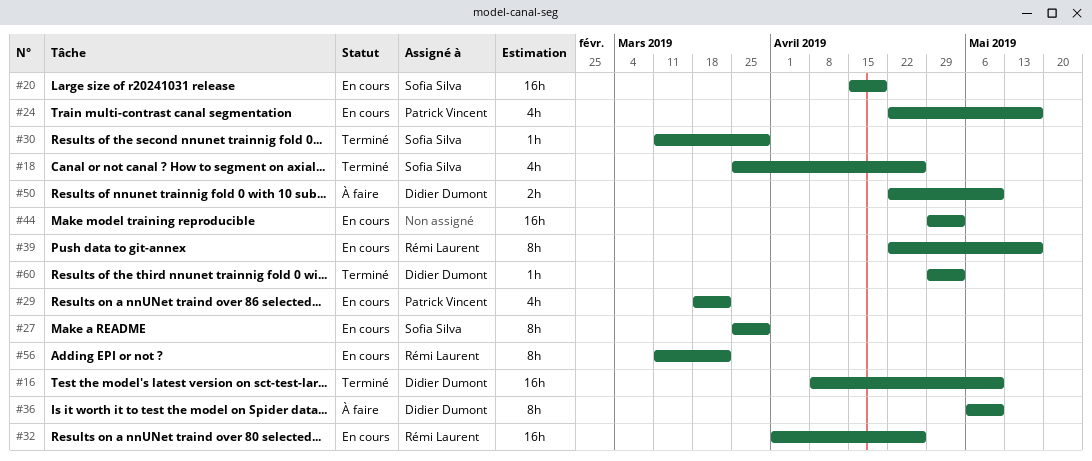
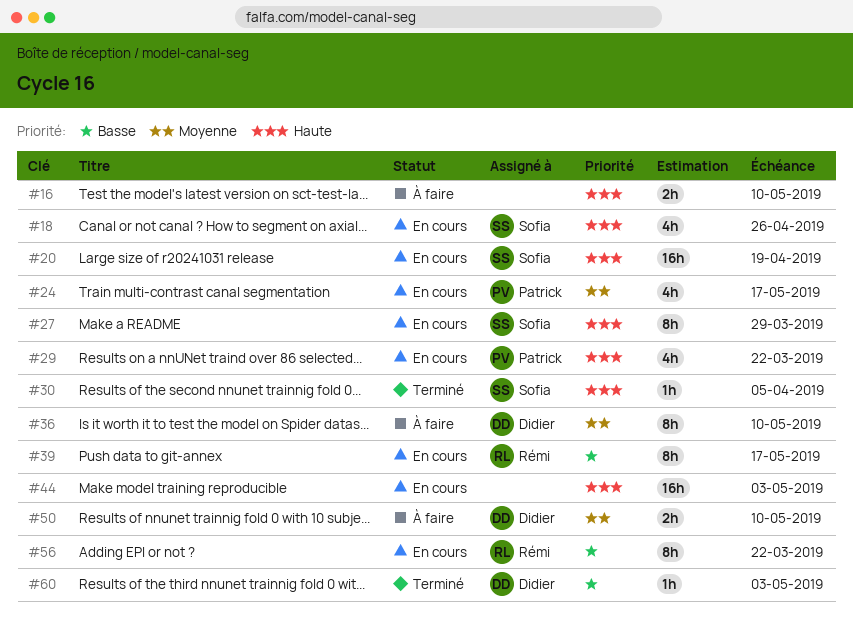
#16, status: Terminé -> À faire
#16, owner: Didier Dumont -> none
#16, estimate: 16h -> 2h
#18, status: Terminé -> En cours
#30, due: Mar 29 -> Apr 5
#32: present -> none

